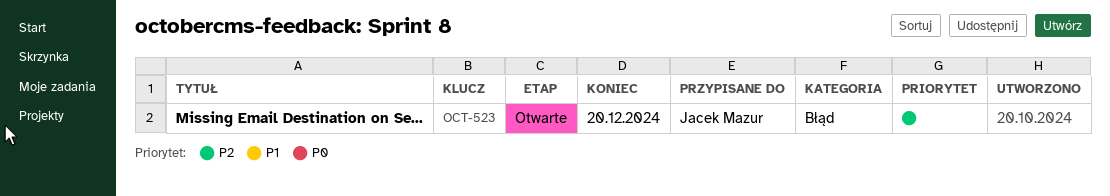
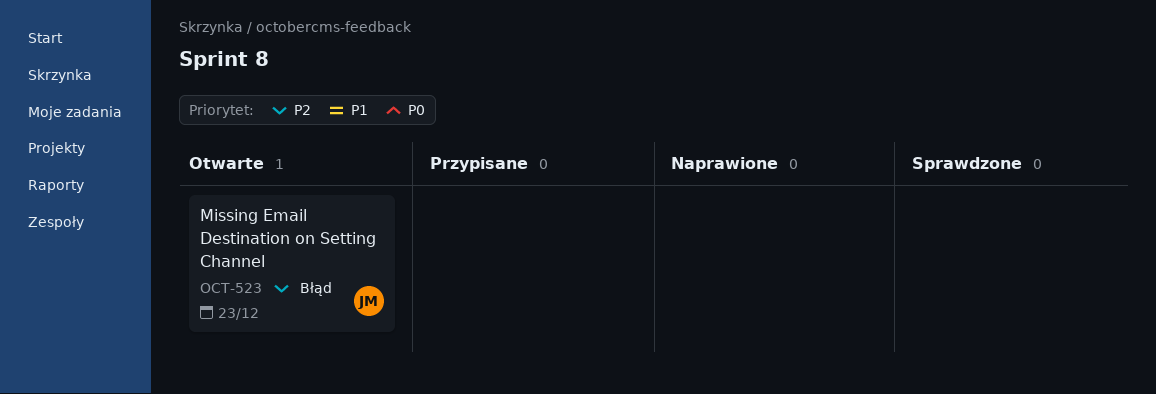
OCT-523, due: Dec 20 -> Dec 23

